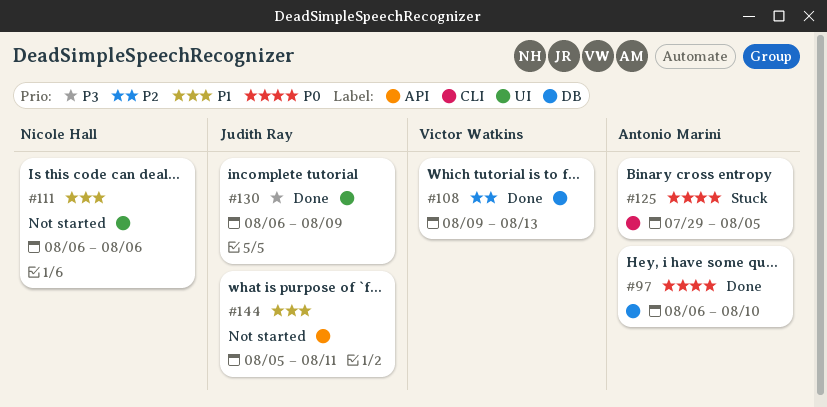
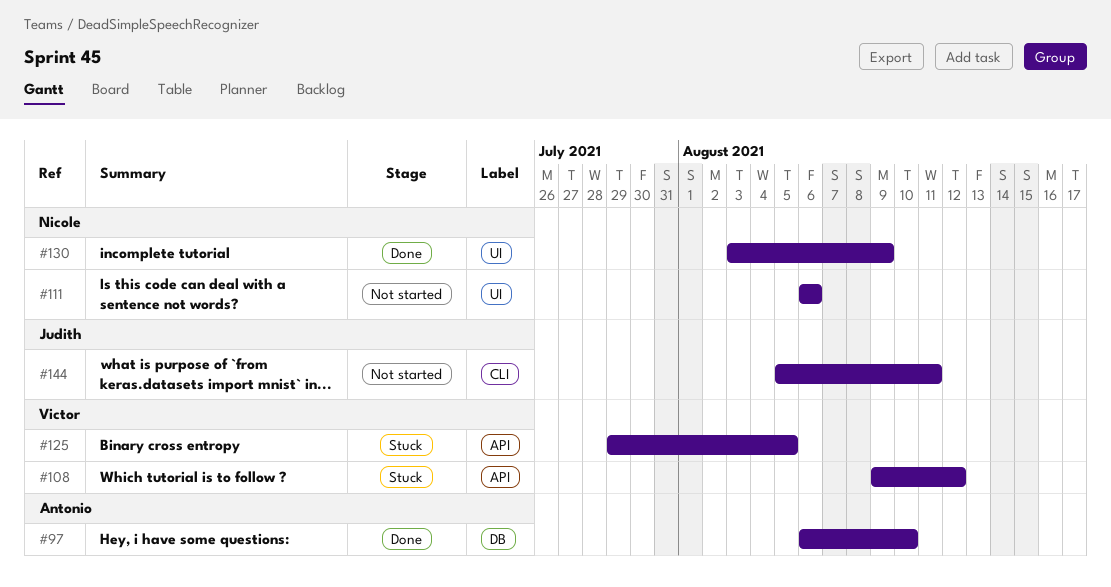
#108, status: Done -> Stuck
#108, label: DB -> API
#108, due: Aug 13 -> Aug 12
#125, owner: Antonio Marini -> Victor Watkins
#125, label: CLI -> API
#130, owner: Judith Ray -> Nicole Hall
#130, start: Aug 6 -> Aug 3
#144, label: API -> CLI

